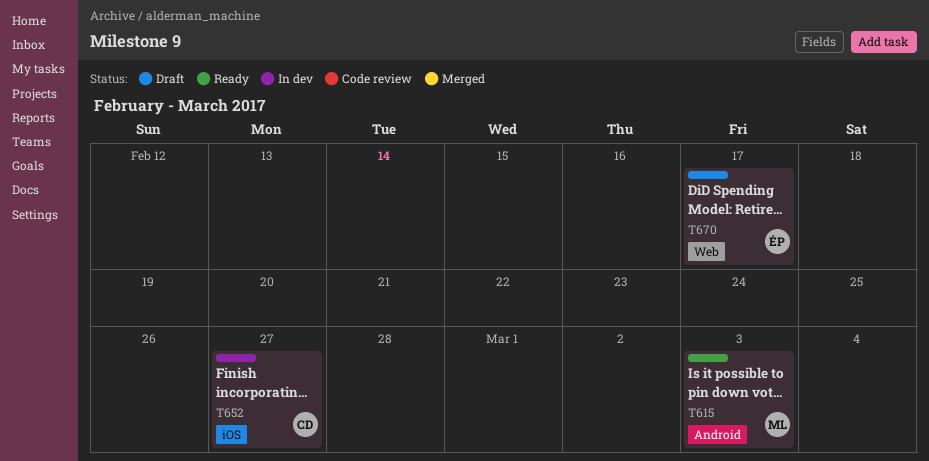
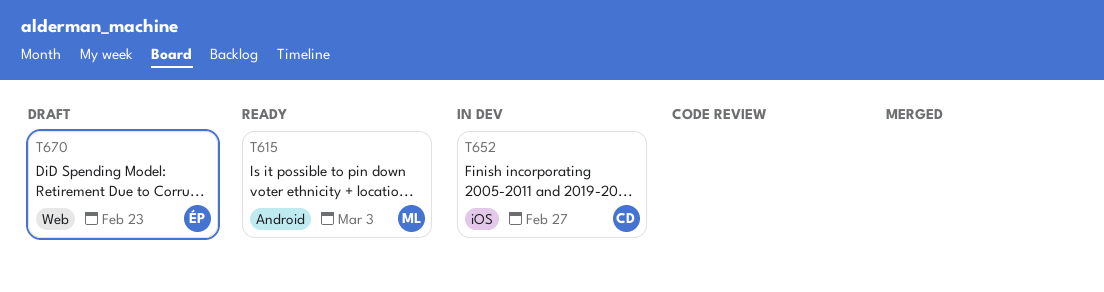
T670, due: Feb 17 -> Feb 23

